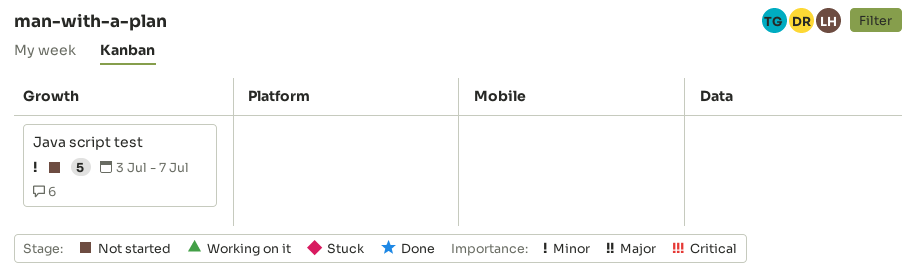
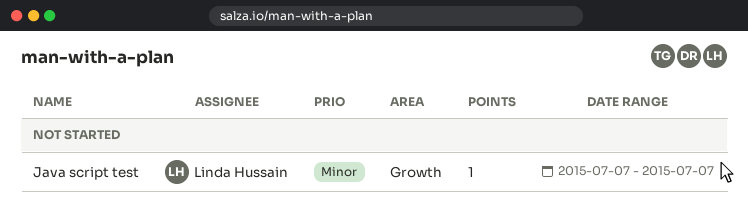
Java script test, estimate: 5 -> 1
Java script test, start: Jul 3 -> Jul 7

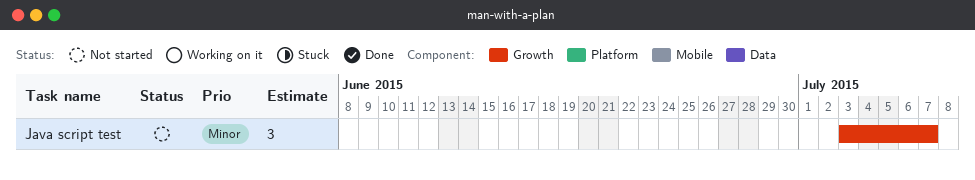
Java script test, estimate: 1 -> 3
Java script test, start: Jul 7 -> Jul 3

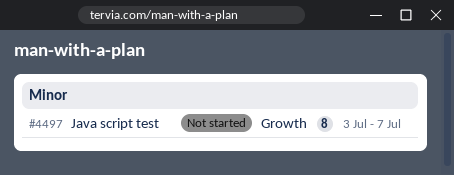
Java script test, estimate: 3 -> 8

